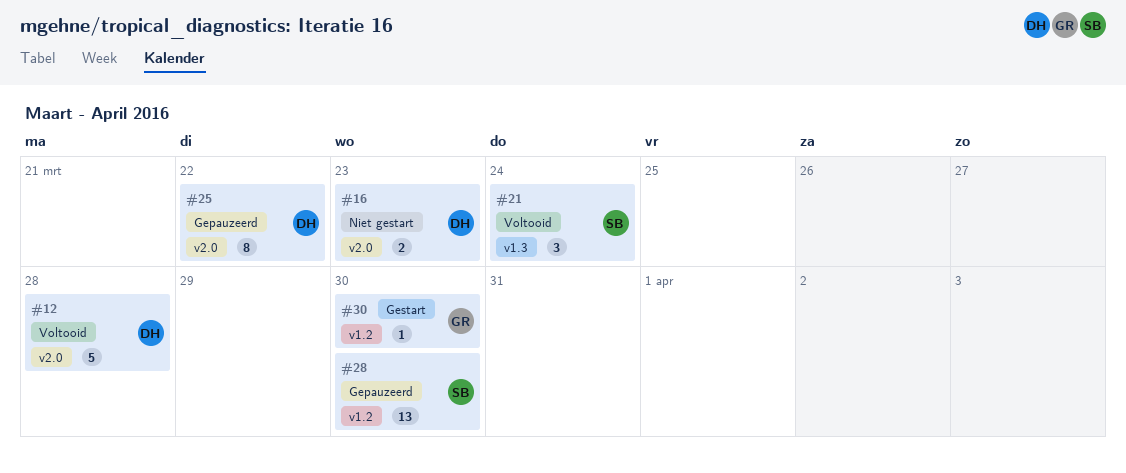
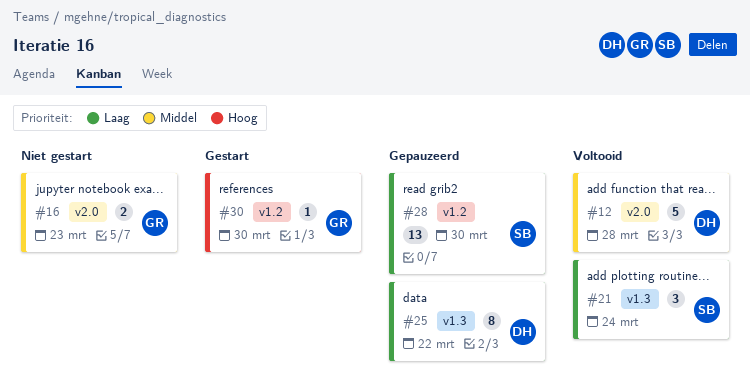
#16, owner: DH -> GR
#25, label: v2.0 -> v1.3

